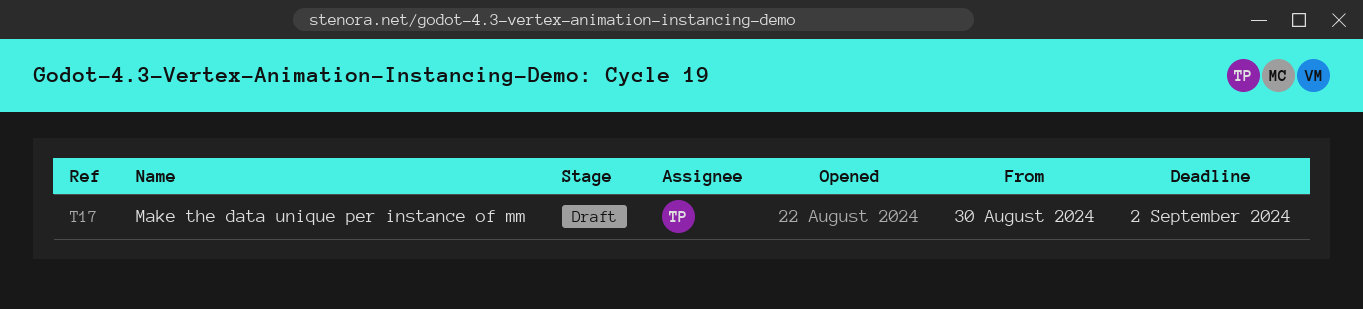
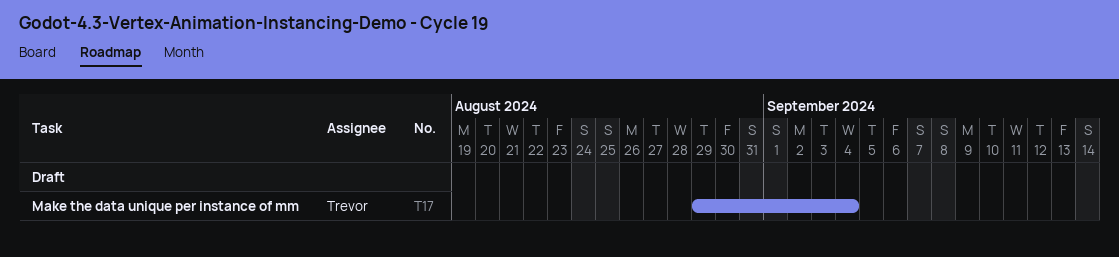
T17, start: Aug 30 -> Aug 29
T17, due: Sep 2 -> Sep 4

